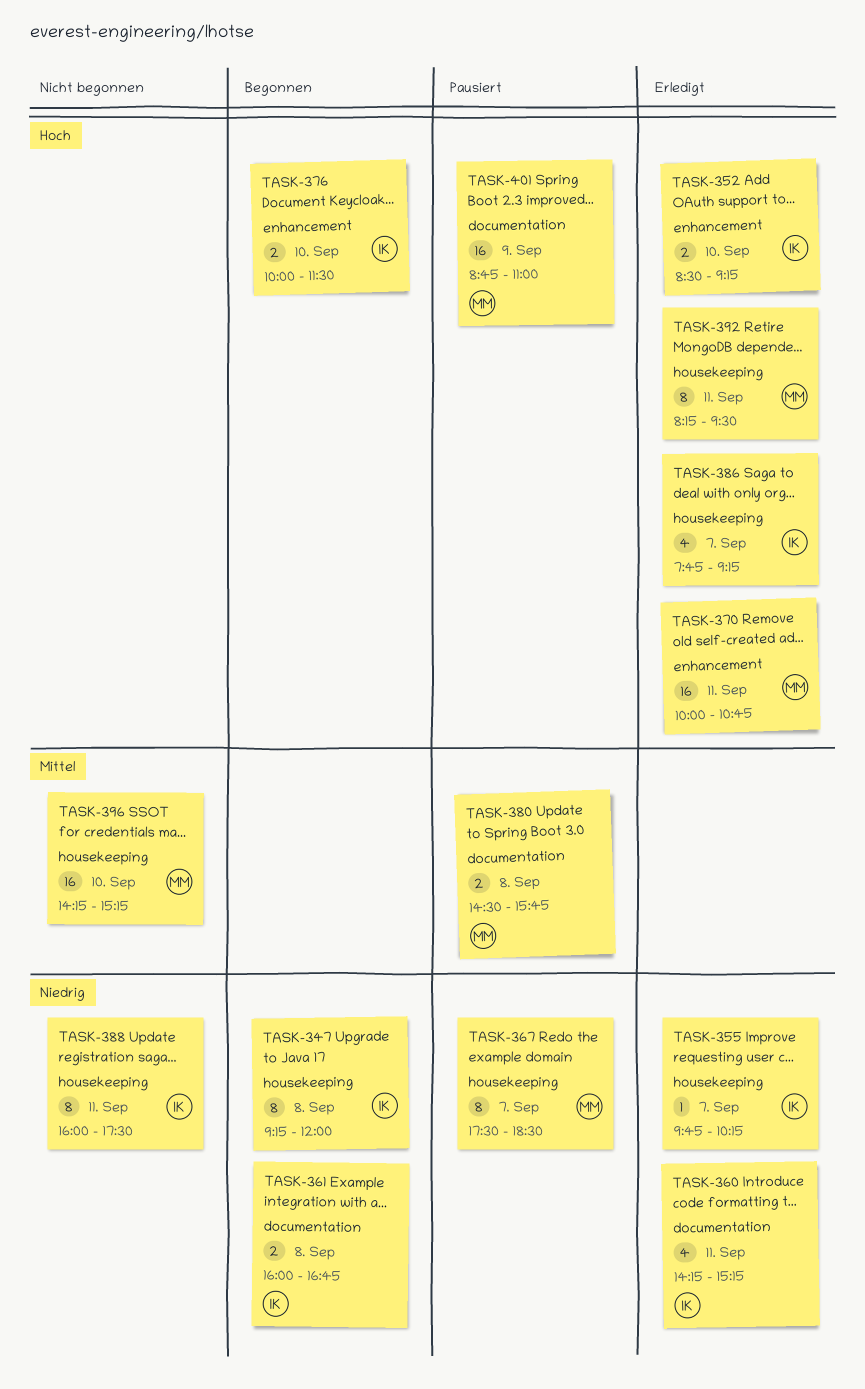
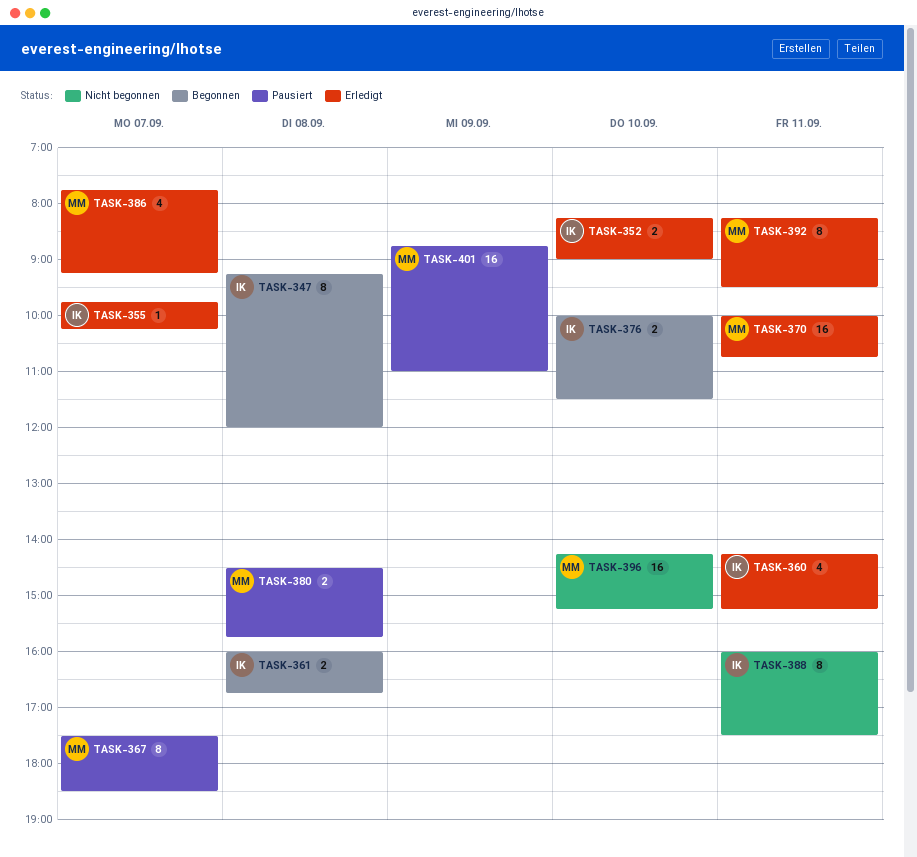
TASK-352, begins: 08:30 -> 08:15
TASK-352, ends: 09:15 -> 09:00
TASK-386, owner: IK -> MM

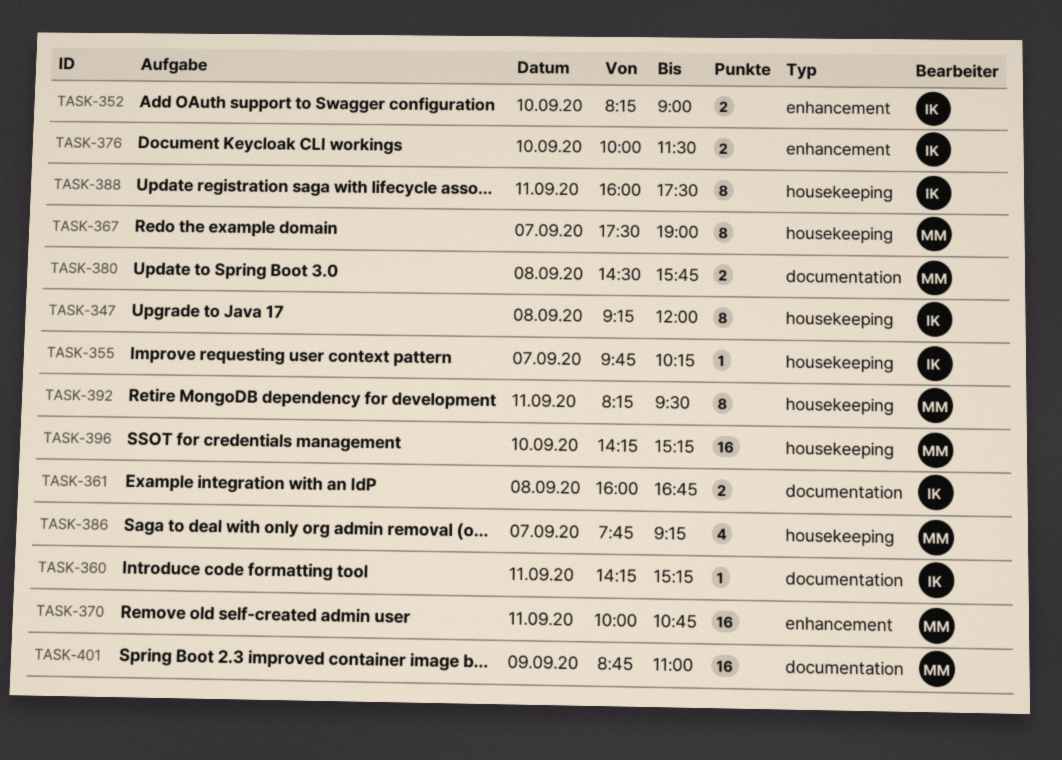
TASK-360, estimate: 4 -> 1
TASK-367, ends: 18:30 -> 19:00

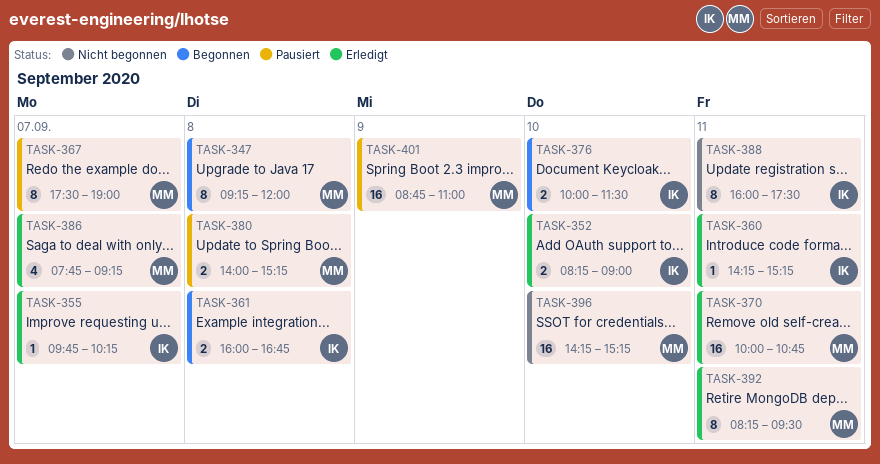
TASK-347, owner: IK -> MM
TASK-380, begins: 14:30 -> 14:00
TASK-380, ends: 15:45 -> 15:15

